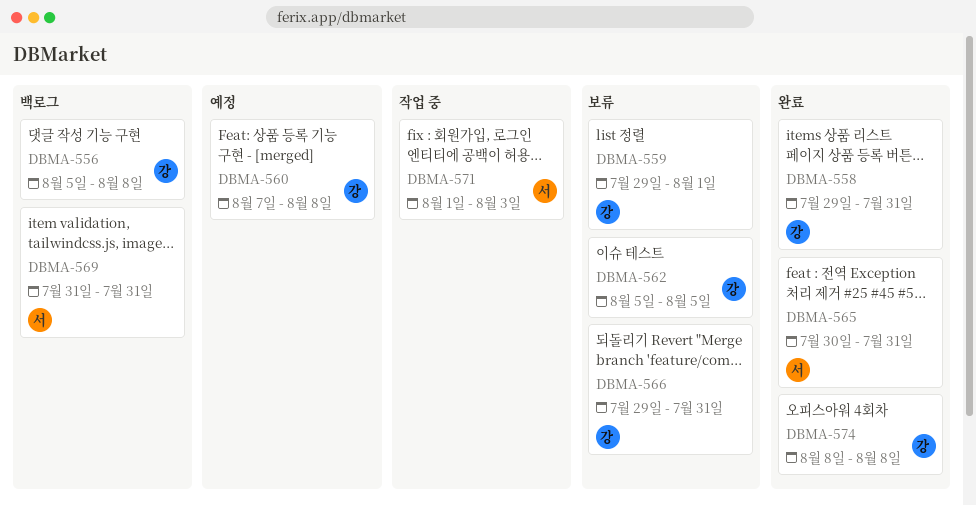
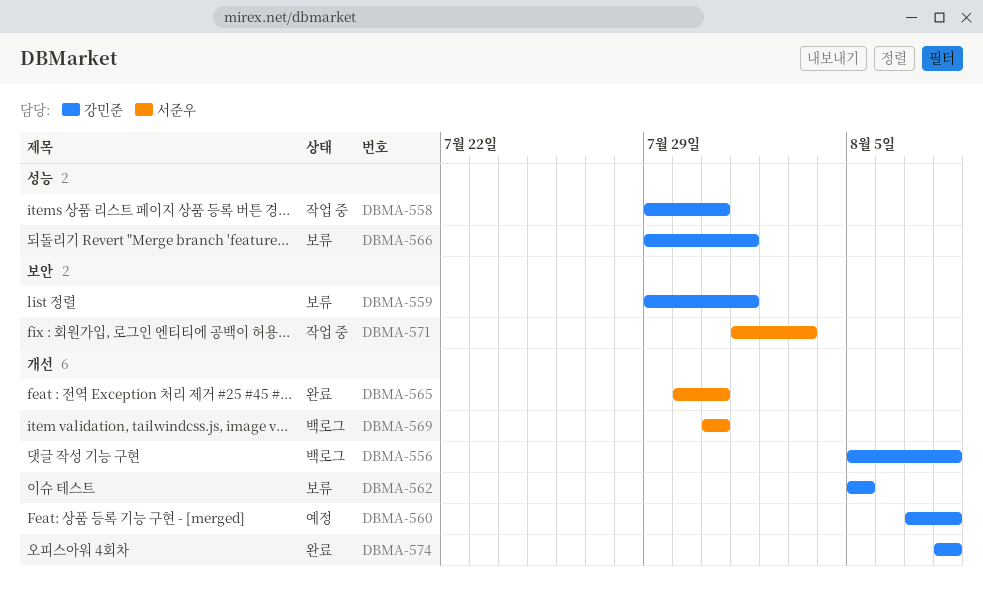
DBMA-558, status: 완료 -> 작업 중
DBMA-566, due: Jul 31 -> Aug 1

